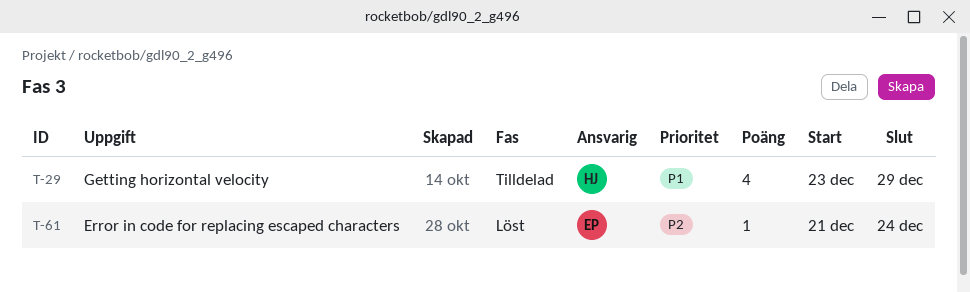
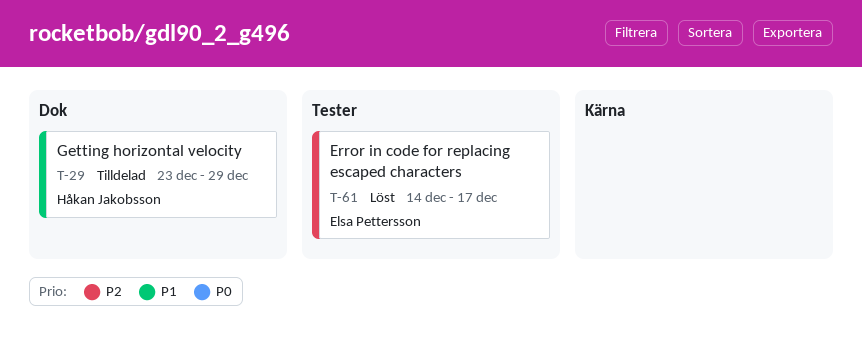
T-61, start: Dec 21 -> Dec 14
T-61, due: Dec 24 -> Dec 17

